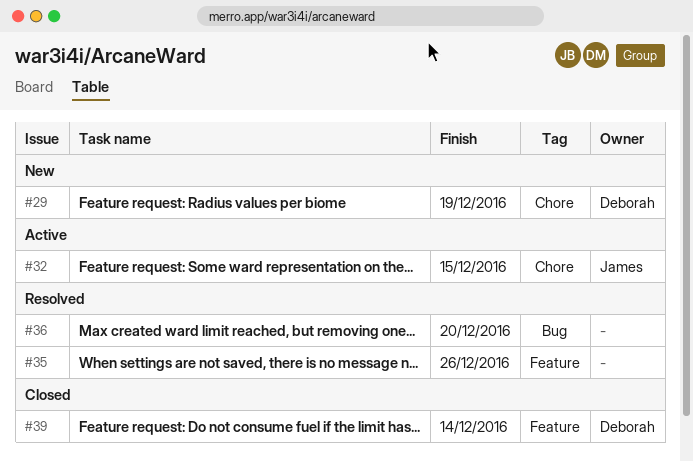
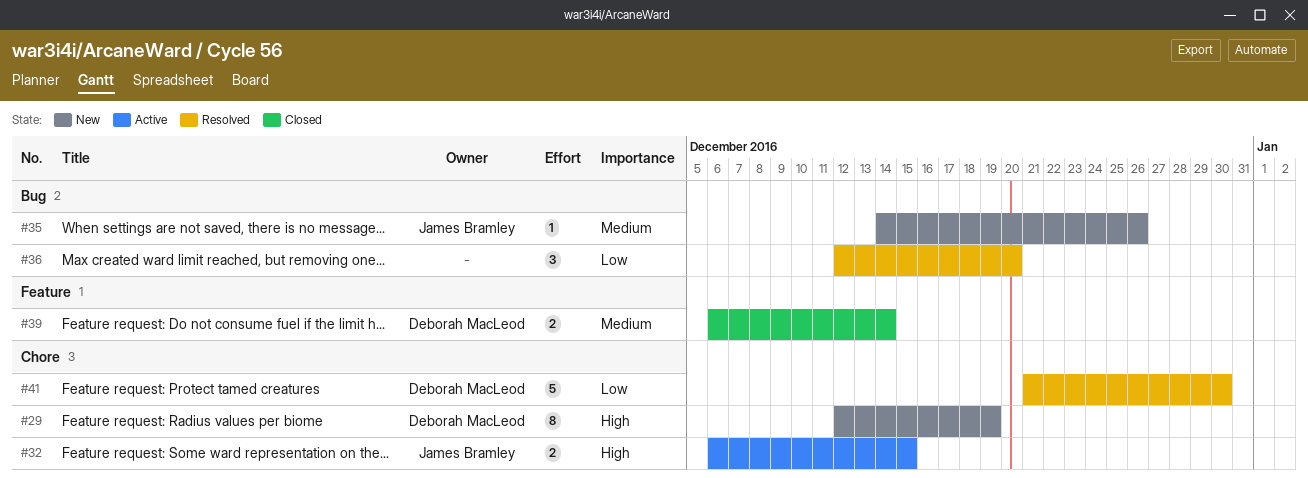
#35, status: Resolved -> New
#35, owner: none -> James Bramley
#35, label: Feature -> Bug
#41: none -> present

